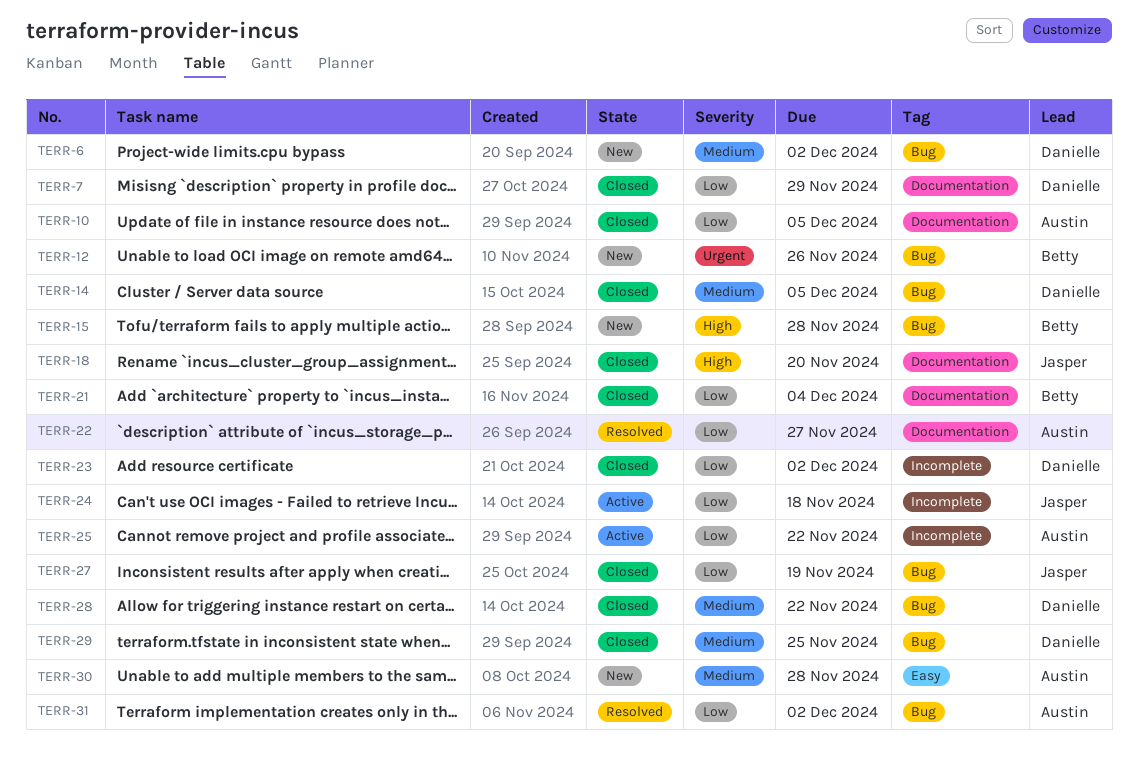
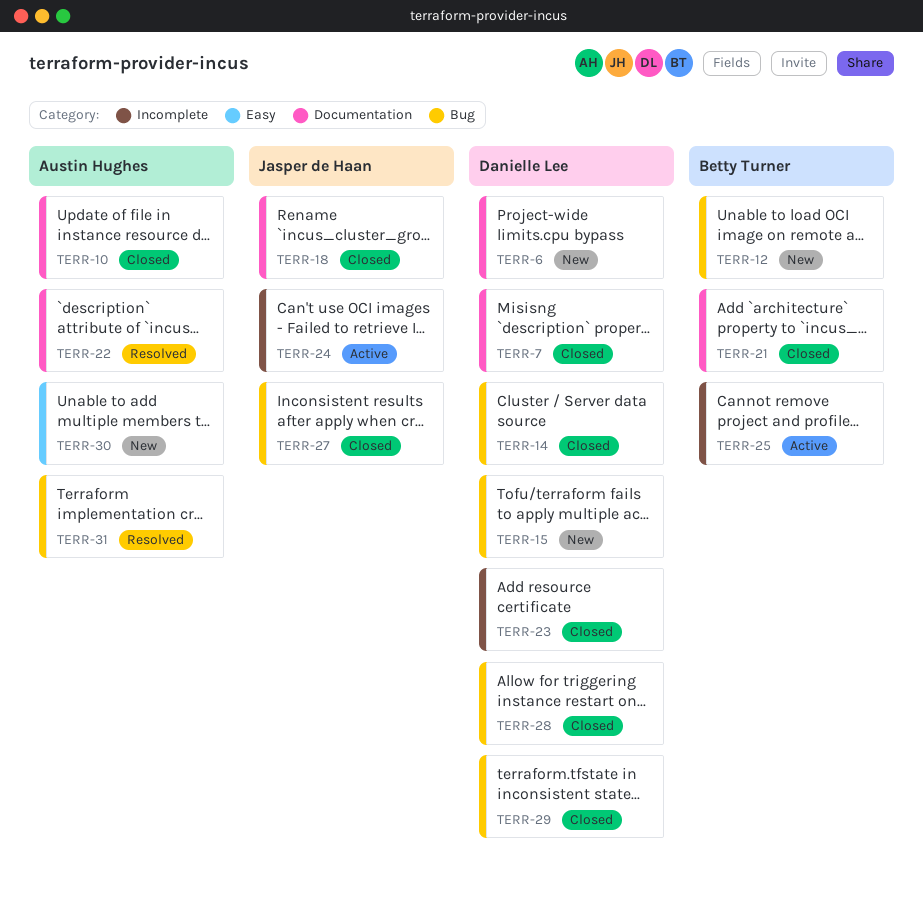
TERR-6, label: Bug -> Documentation
TERR-15, owner: Betty Turner -> Danielle Lee
TERR-25, owner: Austin Hughes -> Betty Turner

